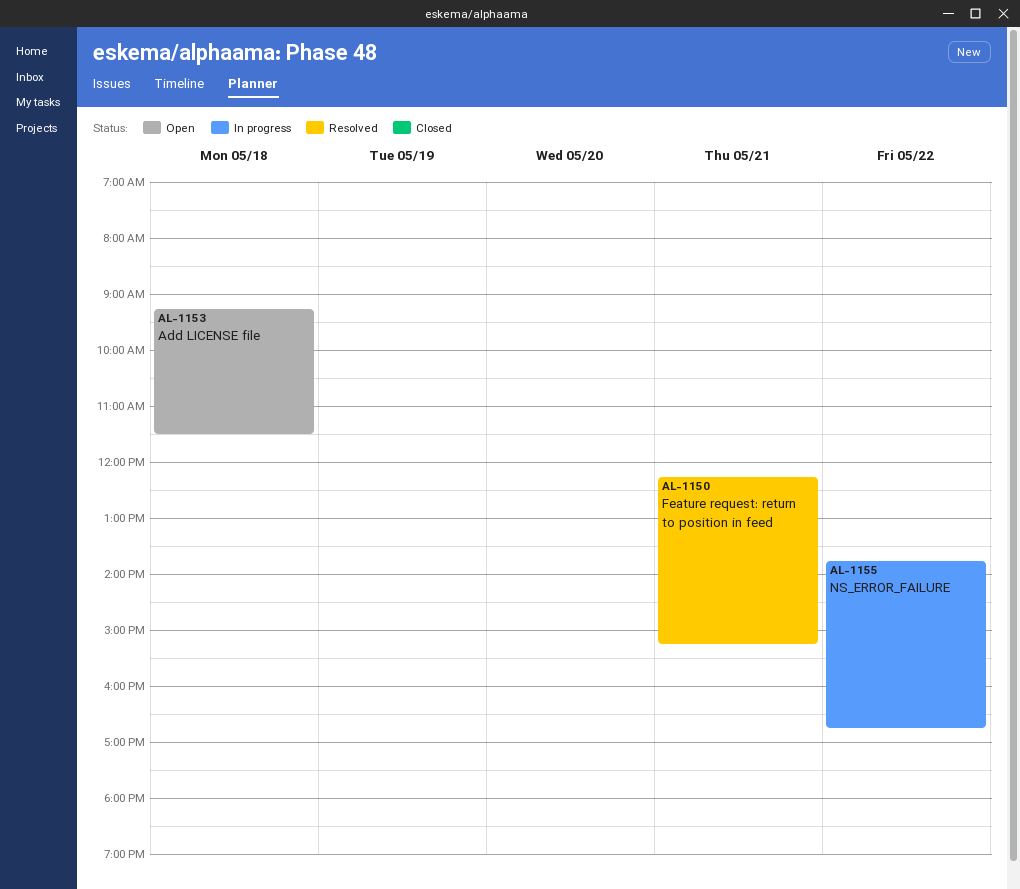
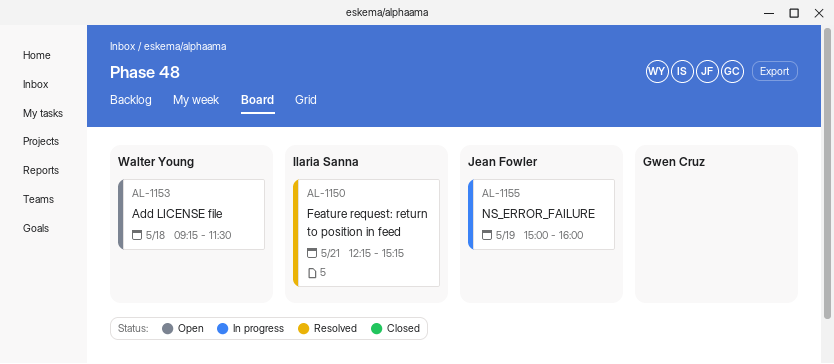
AL-1155, day: May 22 -> May 19
AL-1155, begins: 13:45 -> 15:00
AL-1155, ends: 16:45 -> 16:00

